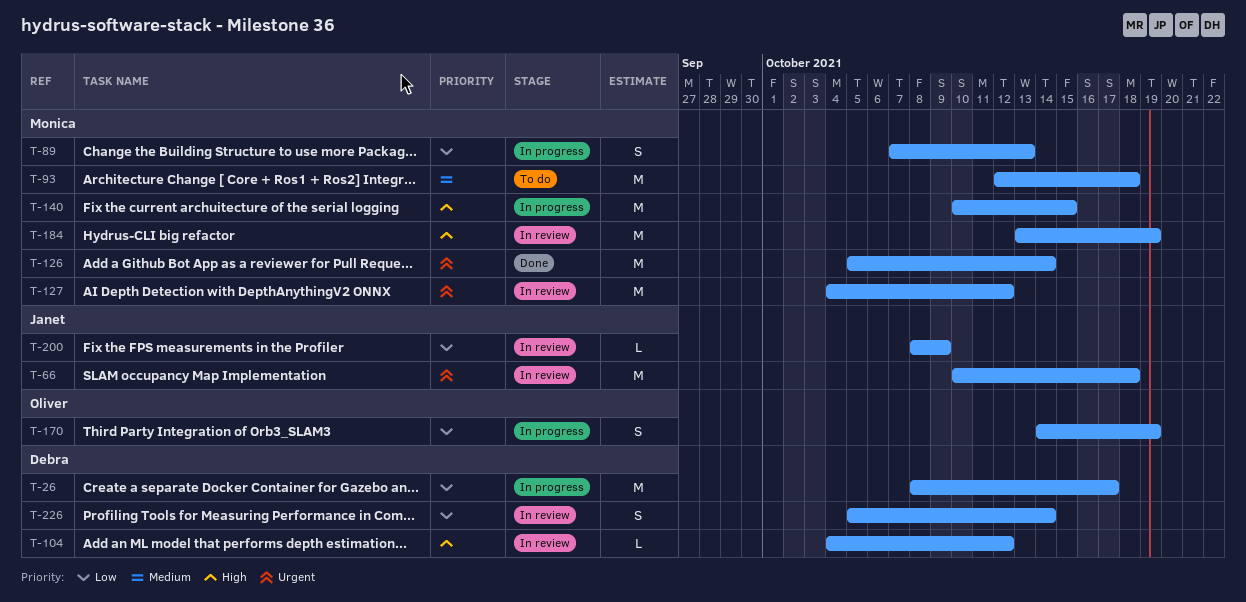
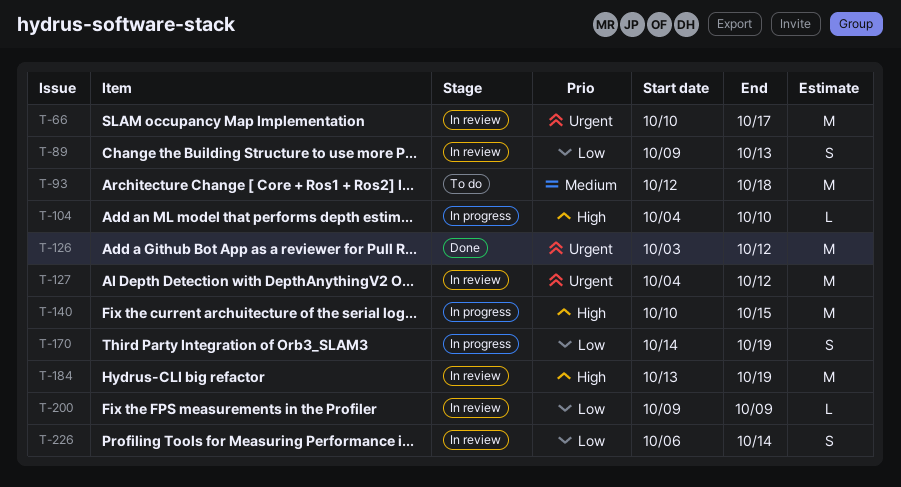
T-26: present -> none
T-66, due: Oct 18 -> Oct 17
T-89, status: In progress -> In review
T-89, start: Oct 7 -> Oct 9
T-104, status: In review -> In progress
T-104, due: Oct 12 -> Oct 10
T-126, start: Oct 5 -> Oct 3
T-126, due: Oct 14 -> Oct 12
T-200, start: Oct 8 -> Oct 9
T-226, start: Oct 5 -> Oct 6

